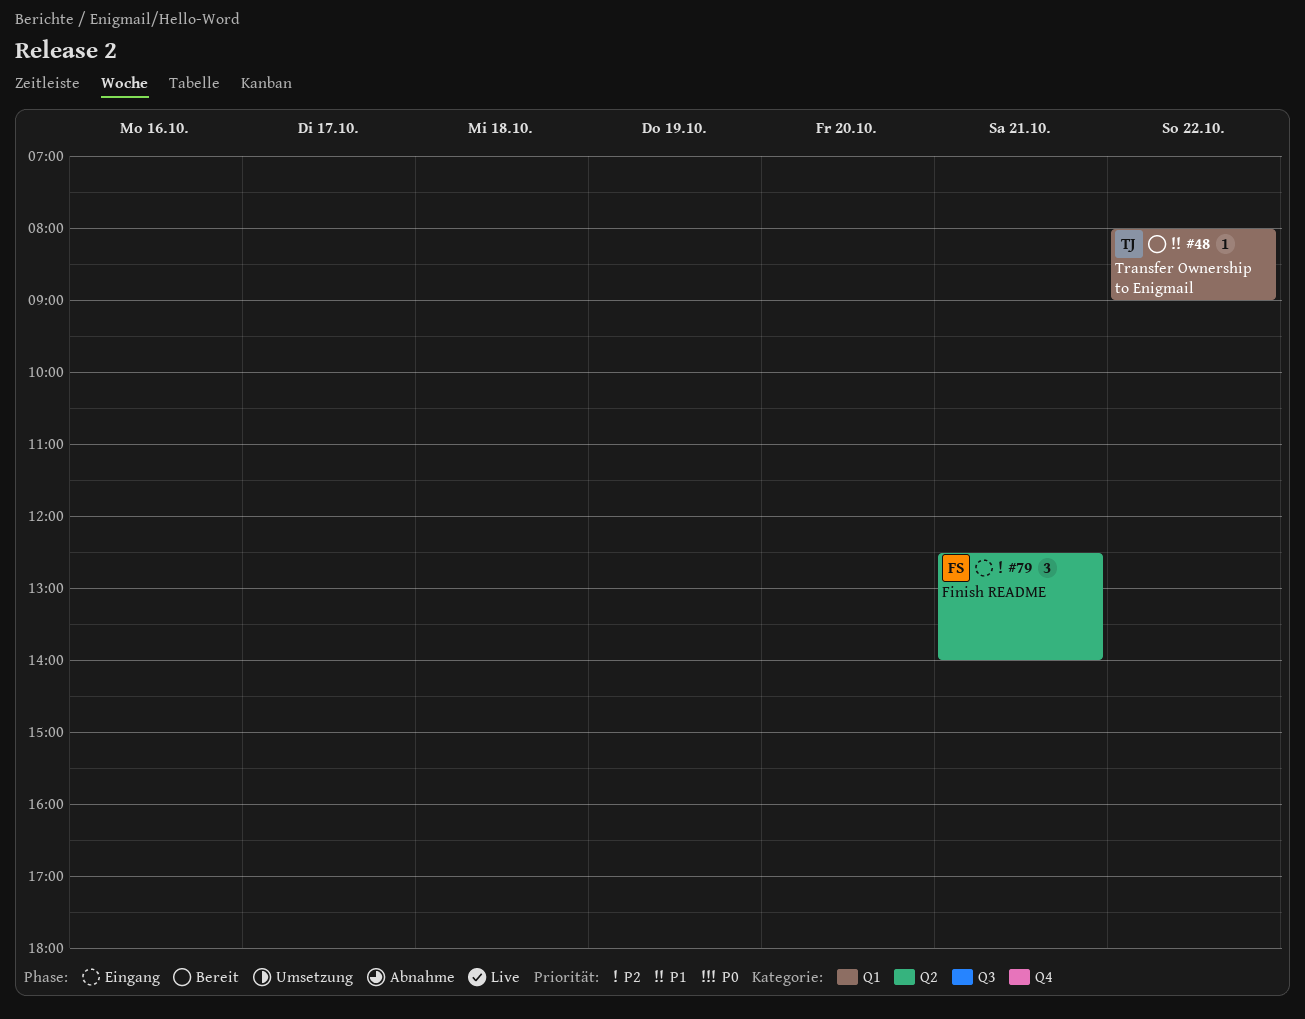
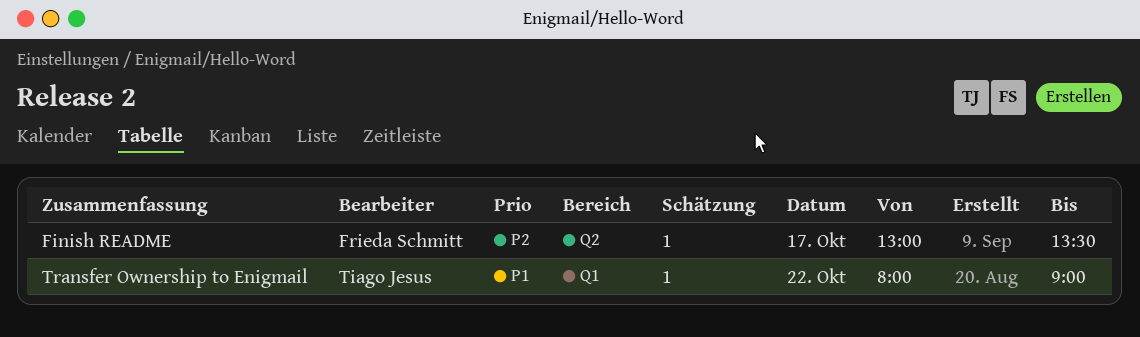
Finish README, estimate: 3 -> 1
Finish README, day: Oct 21 -> Oct 17
Finish README, begins: 12:30 -> 13:00
Finish README, ends: 14:00 -> 13:30

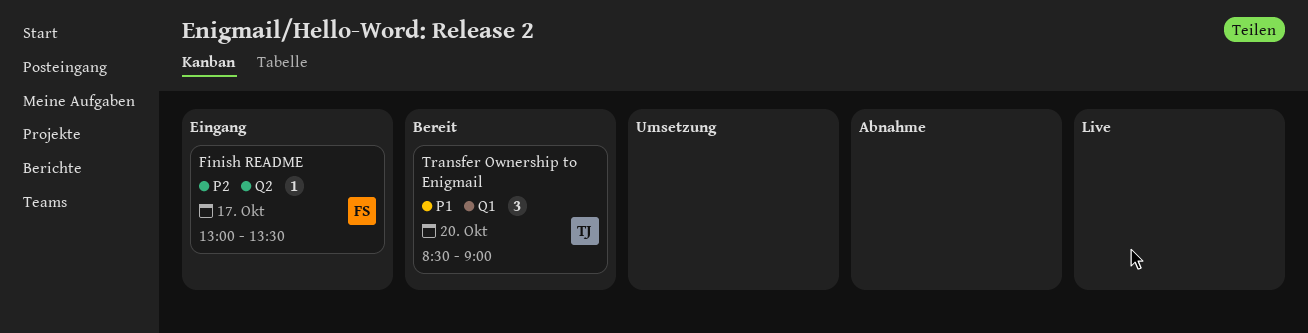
Transfer Ownership to Enigmail, estimate: 1 -> 3
Transfer Ownership to Enigmail, day: Oct 22 -> Oct 20
Transfer Ownership to Enigmail, begins: 08:00 -> 08:30

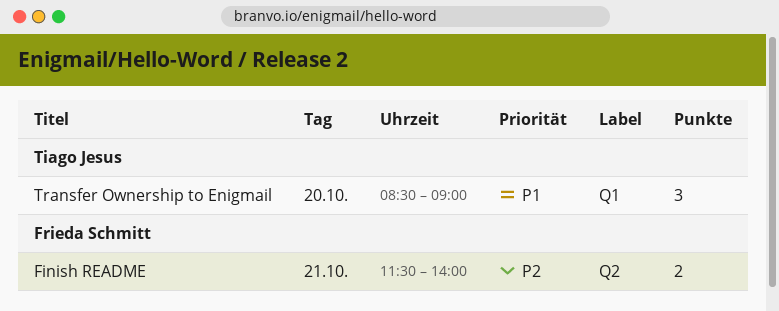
Finish README, estimate: 1 -> 2
Finish README, day: Oct 17 -> Oct 21
Finish README, begins: 13:00 -> 11:30
Finish README, ends: 13:30 -> 14:00

